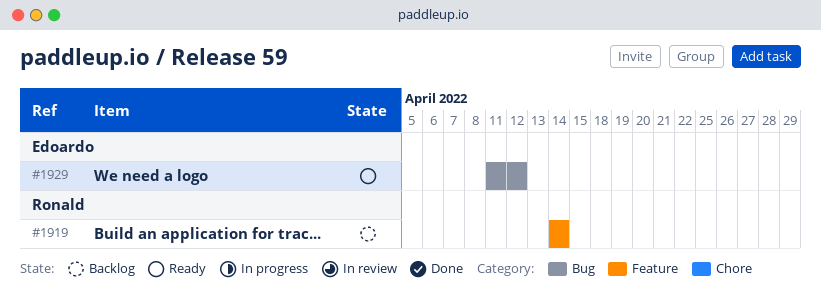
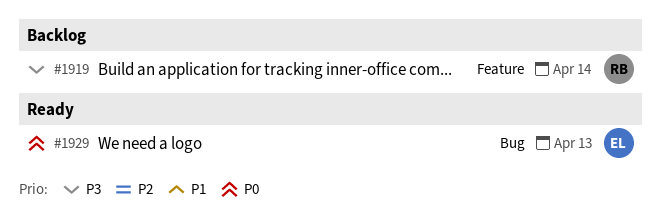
#1929, due: Apr 12 -> Apr 13

